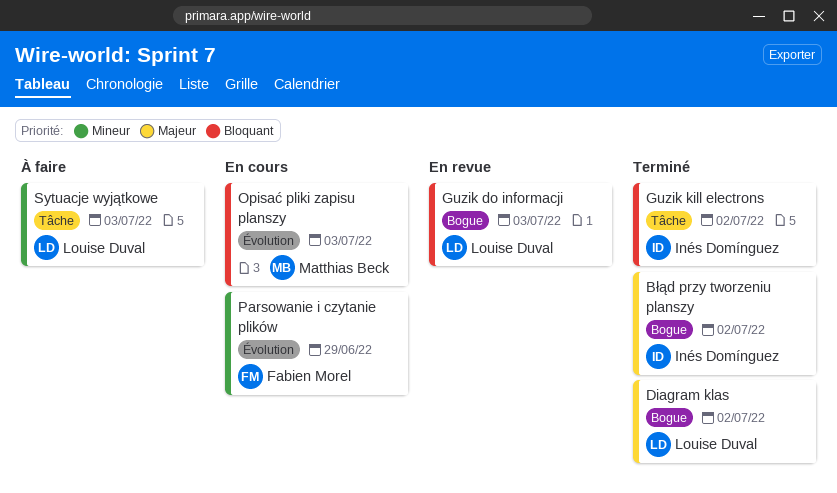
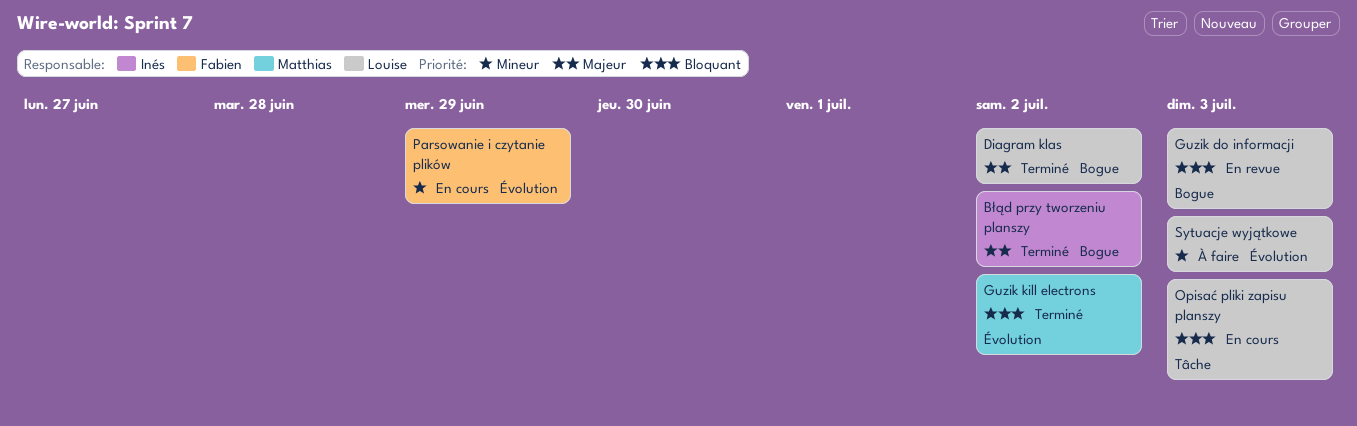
Guzik kill electrons, owner: Inés Domínguez -> Matthias Beck
Guzik kill electrons, label: Tâche -> Évolution
Opisać pliki zapisu planszy, owner: Matthias Beck -> Louise Duval
Opisać pliki zapisu planszy, label: Évolution -> Tâche
Sytuacje wyjątkowe, label: Tâche -> Évolution

